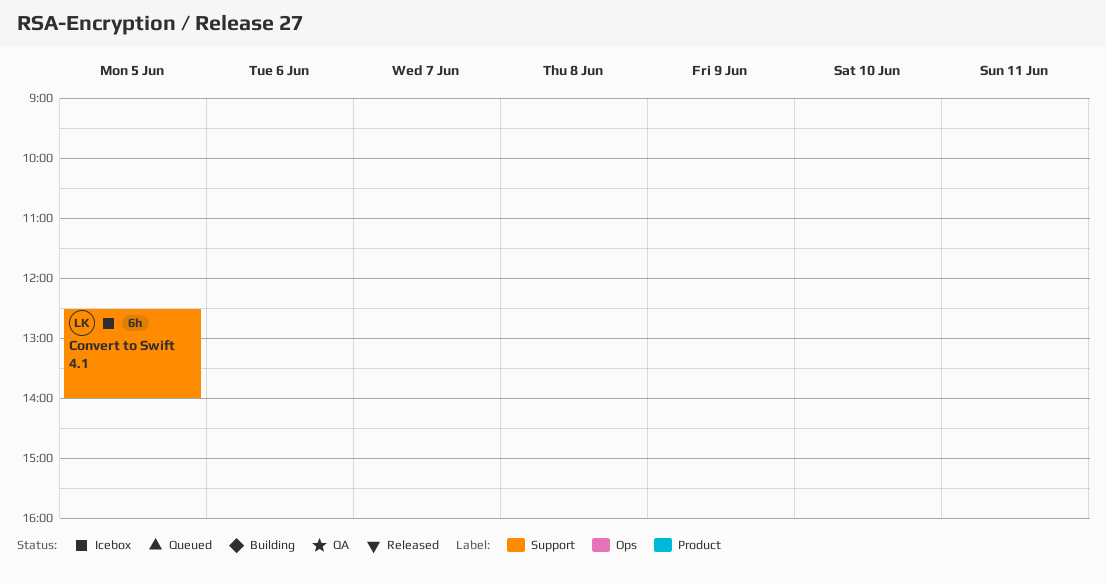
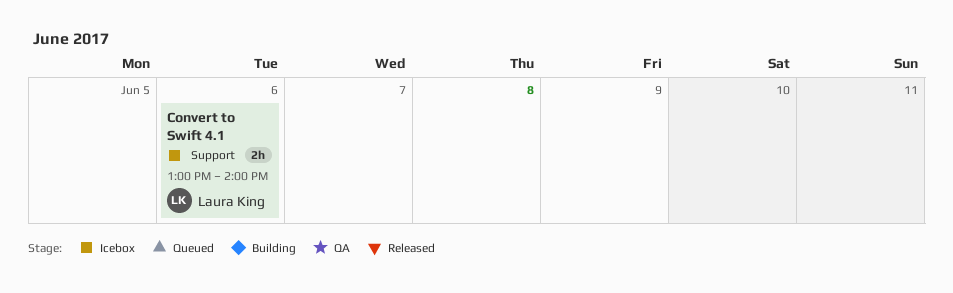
Convert to Swift 4.1, estimate: 6h -> 2h
Convert to Swift 4.1, day: Jun 5 -> Jun 6
Convert to Swift 4.1, begins: 12:30 -> 13:00

